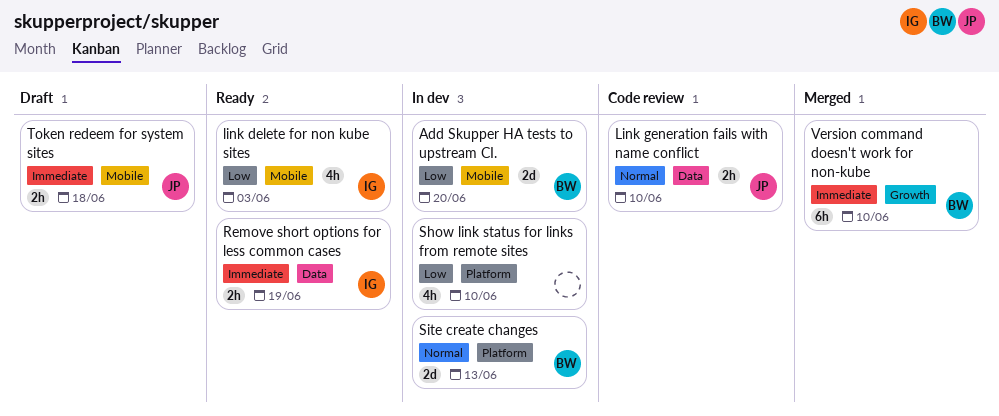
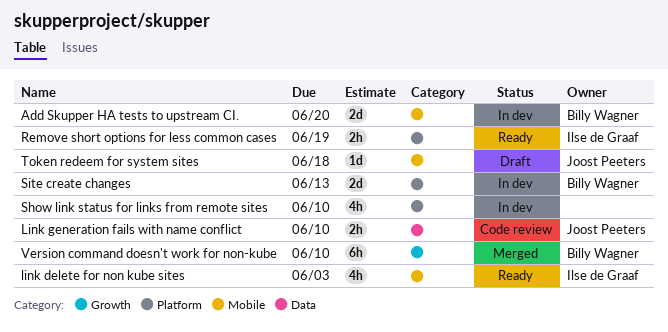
Remove short options for less common cases, label: Data -> Platform
Token redeem for system sites, estimate: 2h -> 1d

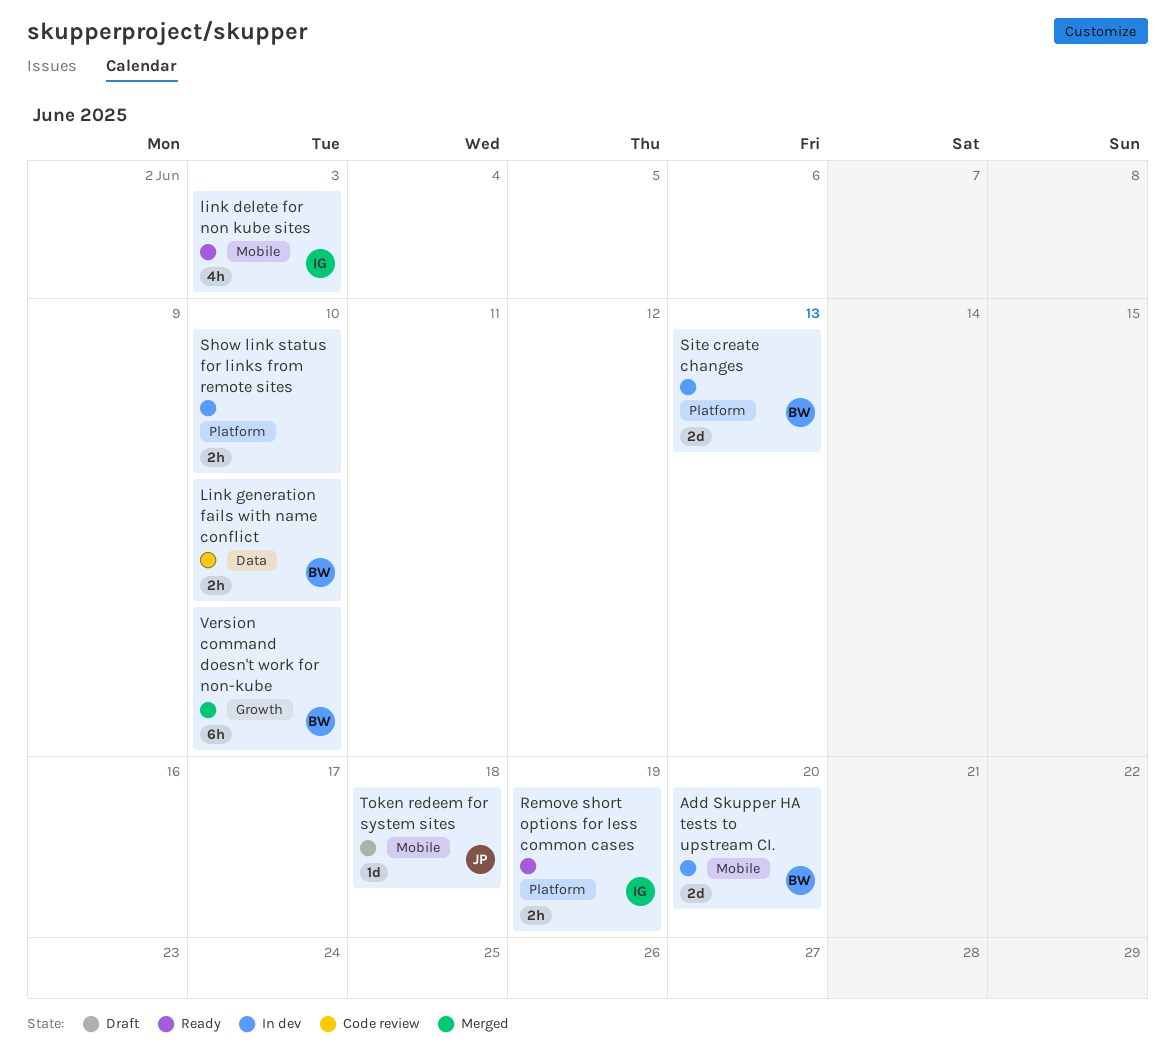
Link generation fails with name conflict, owner: Joost Peeters -> Billy Wagner
Show link status for links from remote sites, estimate: 4h -> 2h

